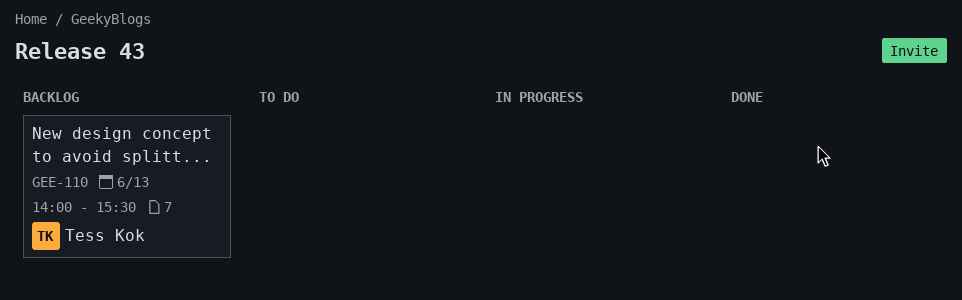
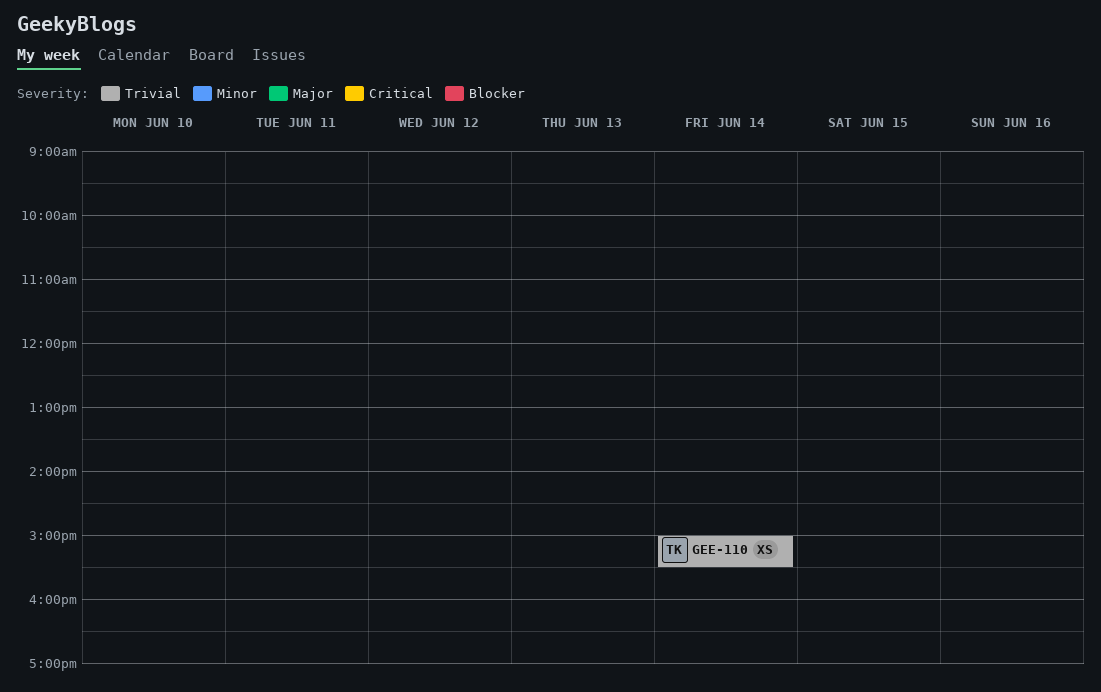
GEE-110, day: Jun 13 -> Jun 14
GEE-110, begins: 14:00 -> 15:00

